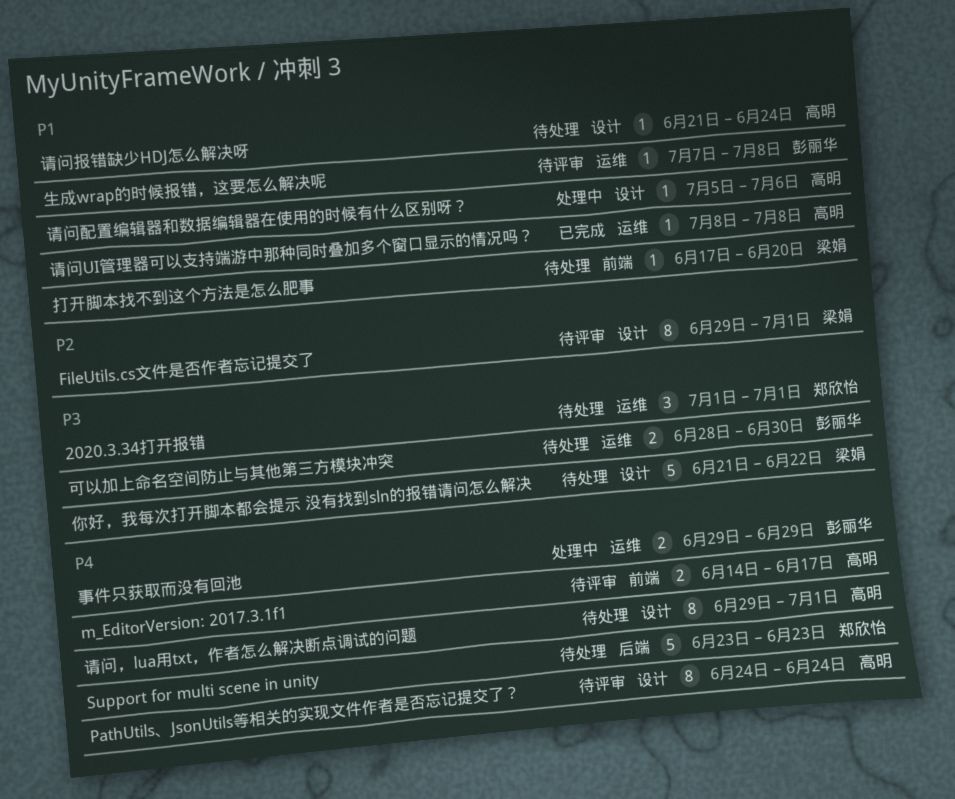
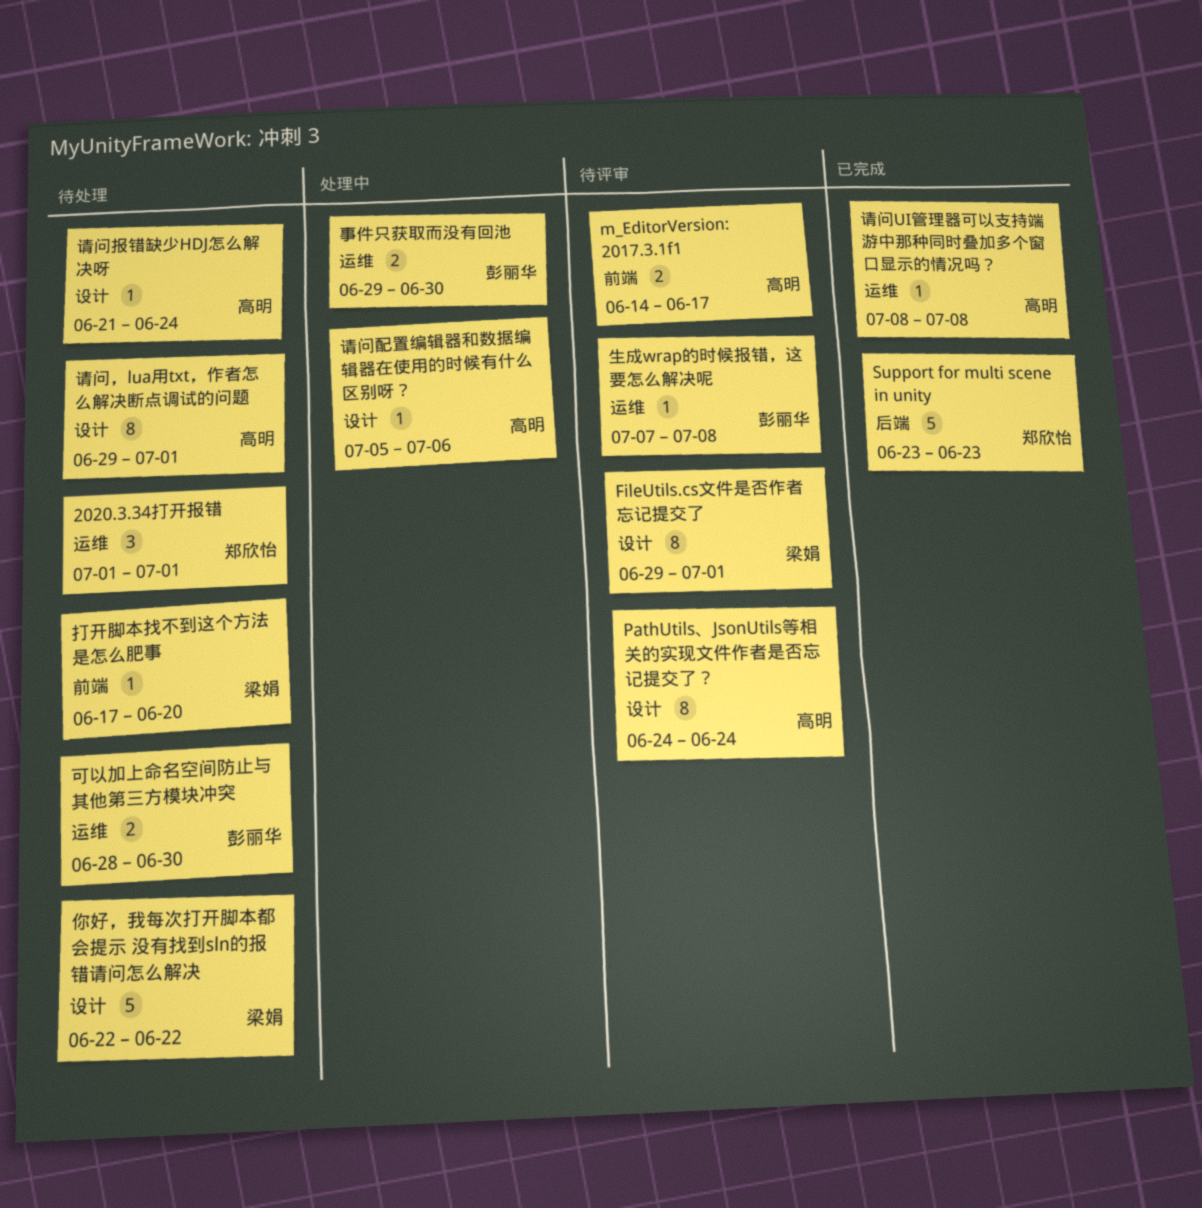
Support for multi scene in unity, status: 待处理 -> 已完成
事件只获取而没有回池, due: Jun 29 -> Jun 30
你好，我每次打开脚本都会提示 没有找到sln的报错请问怎么解决, start: Jun 21 -> Jun 22

